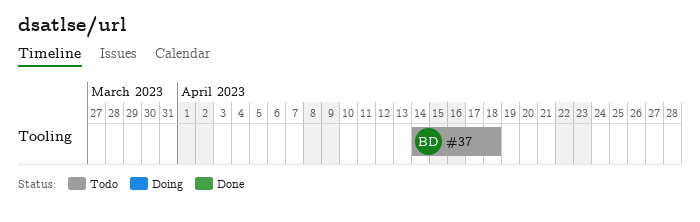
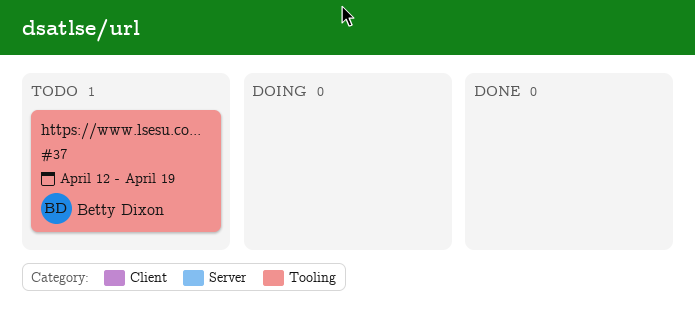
#37, start: Apr 14 -> Apr 12
#37, due: Apr 18 -> Apr 19

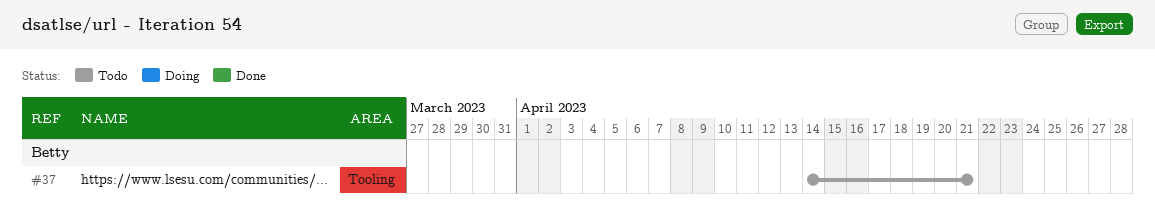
#37, start: Apr 12 -> Apr 14
#37, due: Apr 19 -> Apr 21

